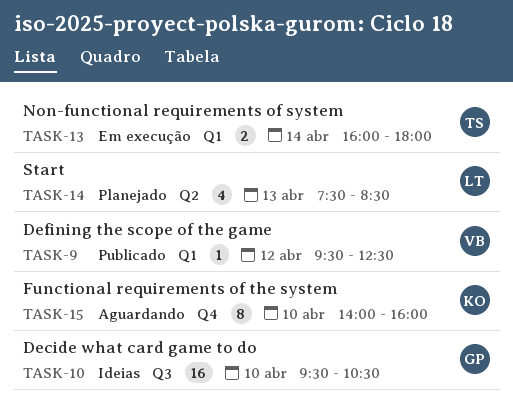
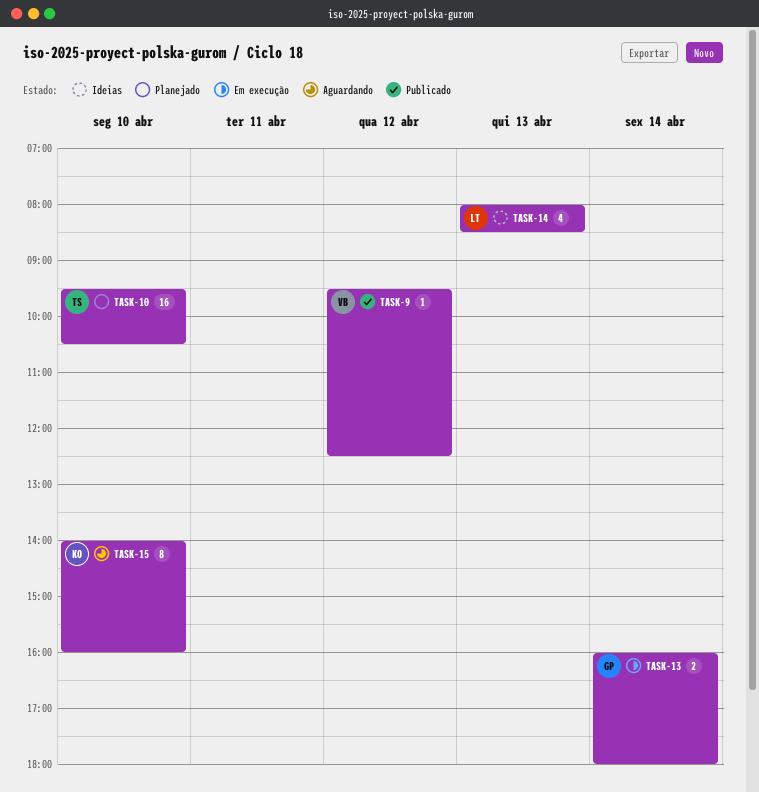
TASK-10, status: Ideias -> Planejado
TASK-10, owner: GP -> TS
TASK-13, owner: TS -> GP
TASK-14, status: Planejado -> Ideias
TASK-14, begins: 07:30 -> 08:00

